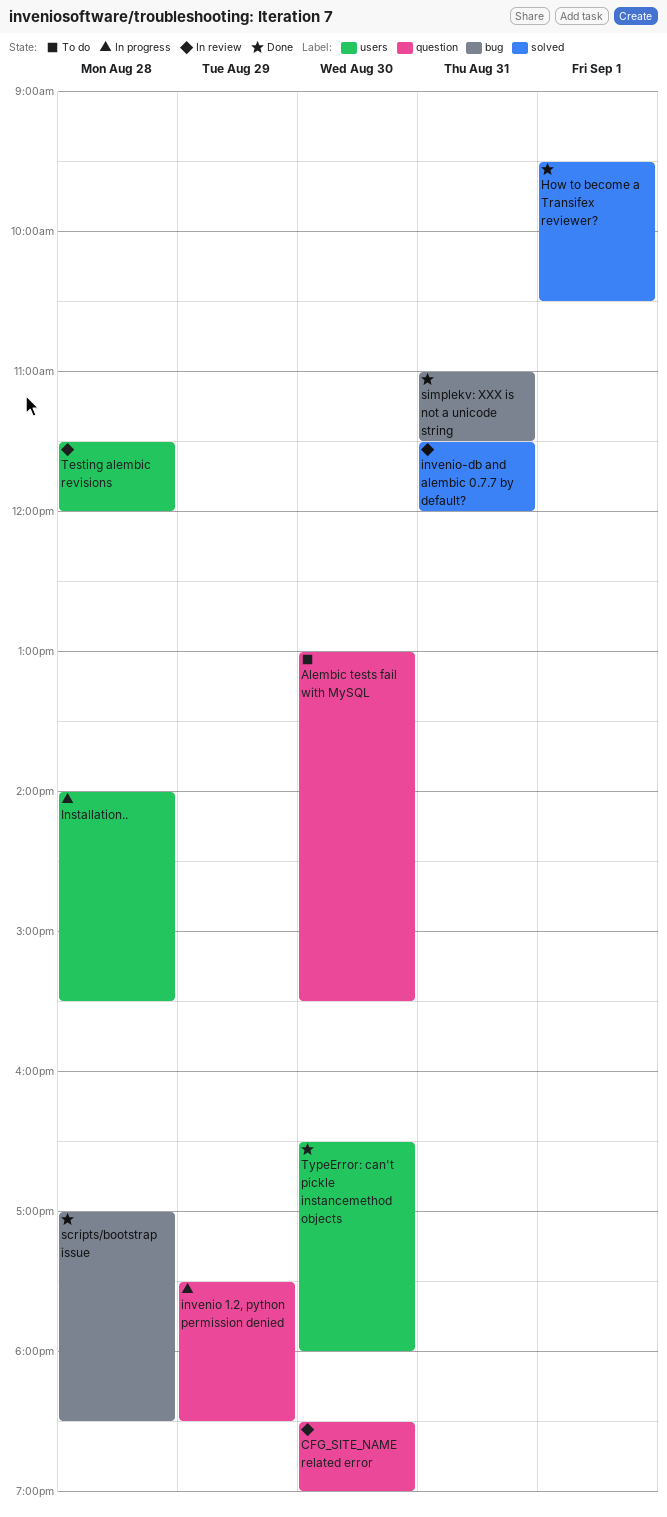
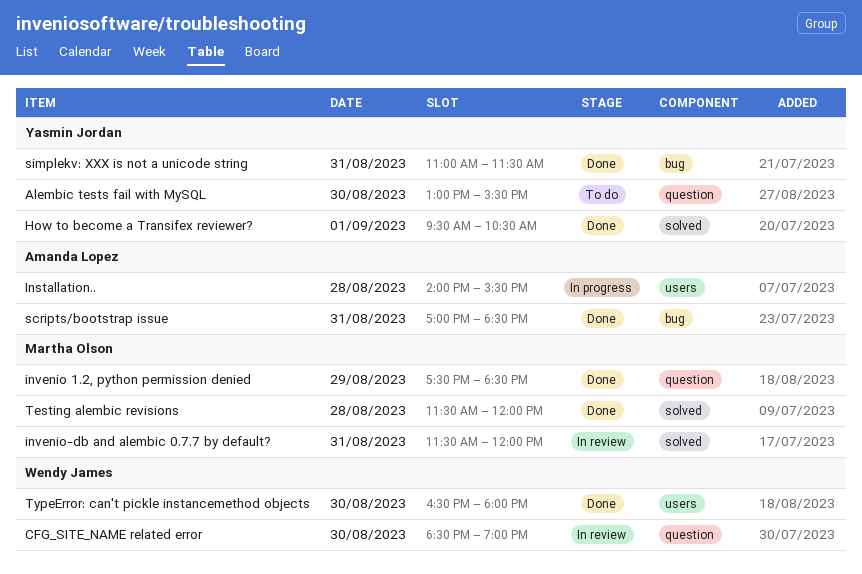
invenio 1.2, python permission denied, status: In progress -> Done
scripts/bootstrap issue, day: Aug 28 -> Aug 31
Testing alembic revisions, status: In review -> Done
Testing alembic revisions, label: users -> solved

